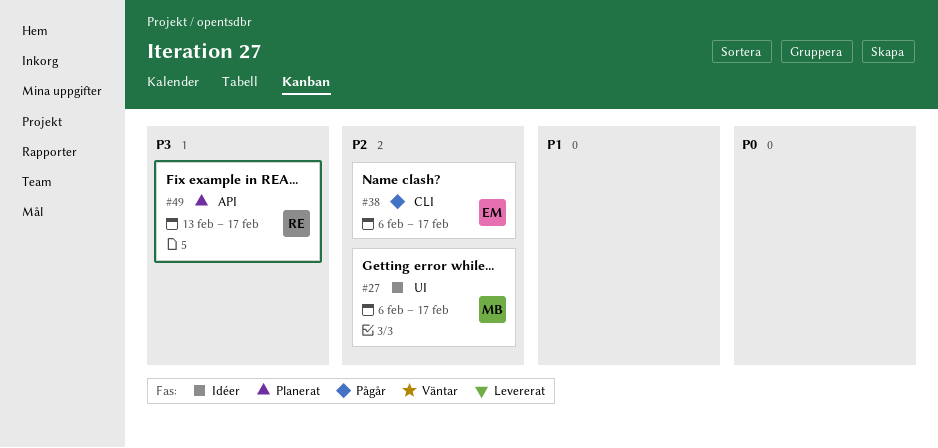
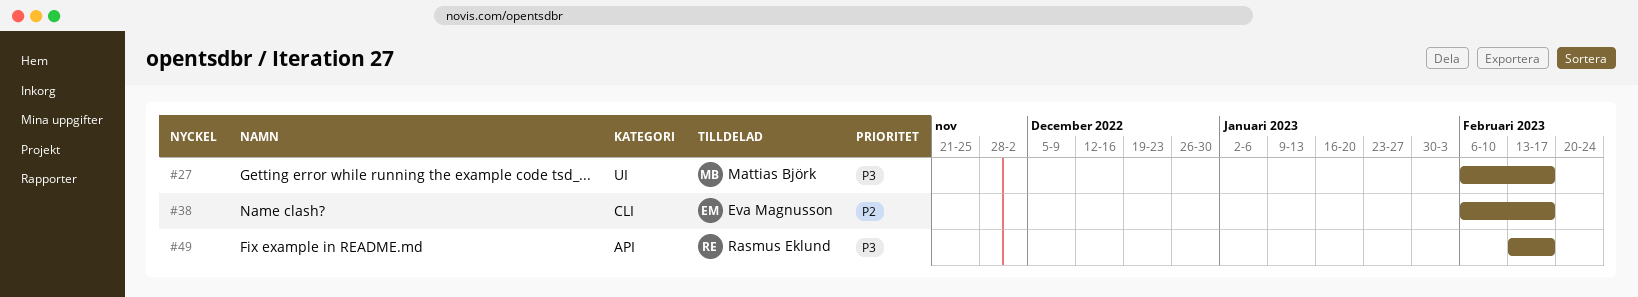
#27, priority: P2 -> P3

